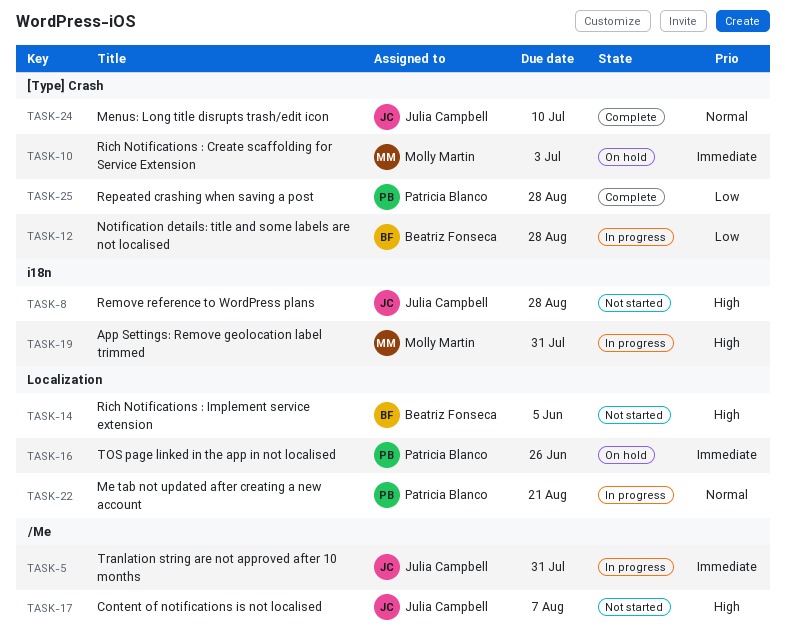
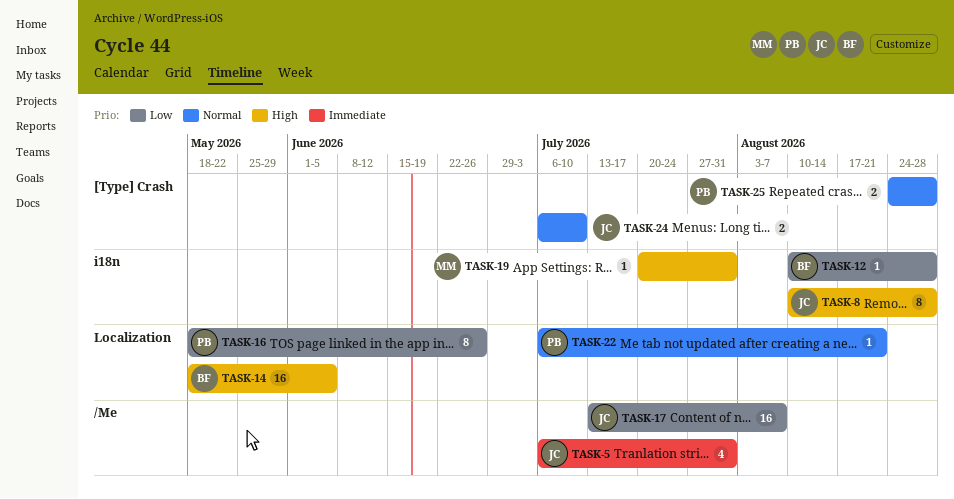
TASK-10: present -> none
TASK-12, label: [Type] Crash -> i18n
TASK-16, priority: Immediate -> Low
TASK-17, priority: High -> Low
TASK-25, priority: Low -> Normal

